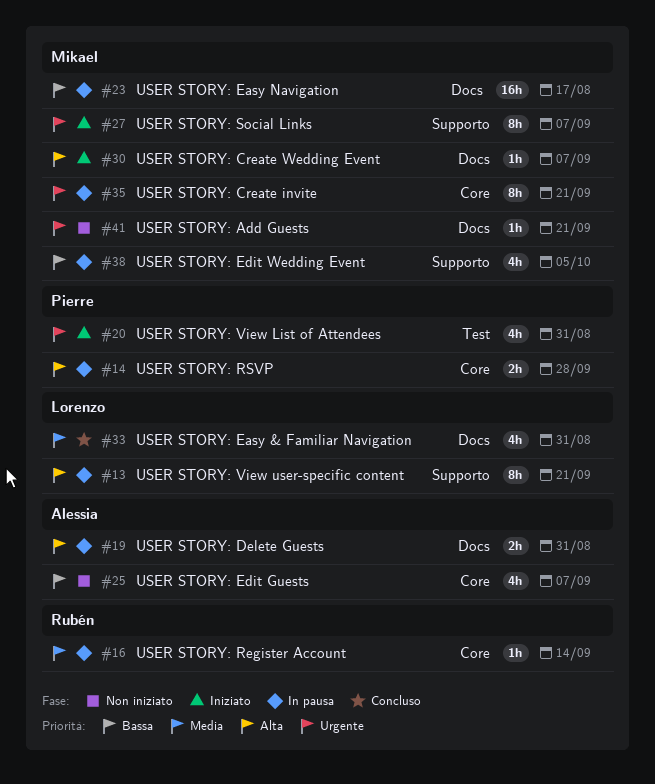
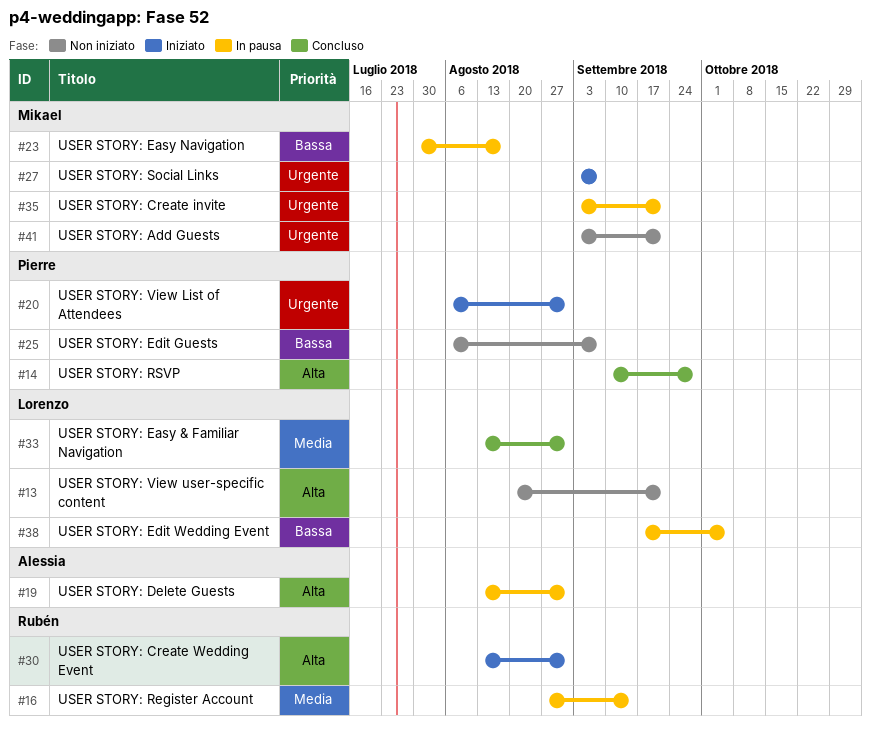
#13, status: In pausa -> Non iniziato
#14, status: In pausa -> Concluso
#25, owner: Alessia -> Pierre
#30, owner: Mikael -> Rubén
#30, due: Sep 7 -> Aug 31
#38, owner: Mikael -> Lorenzo

